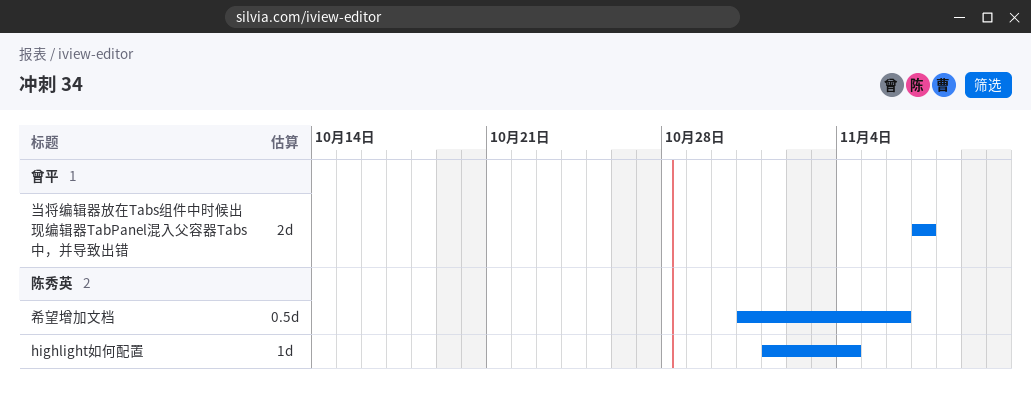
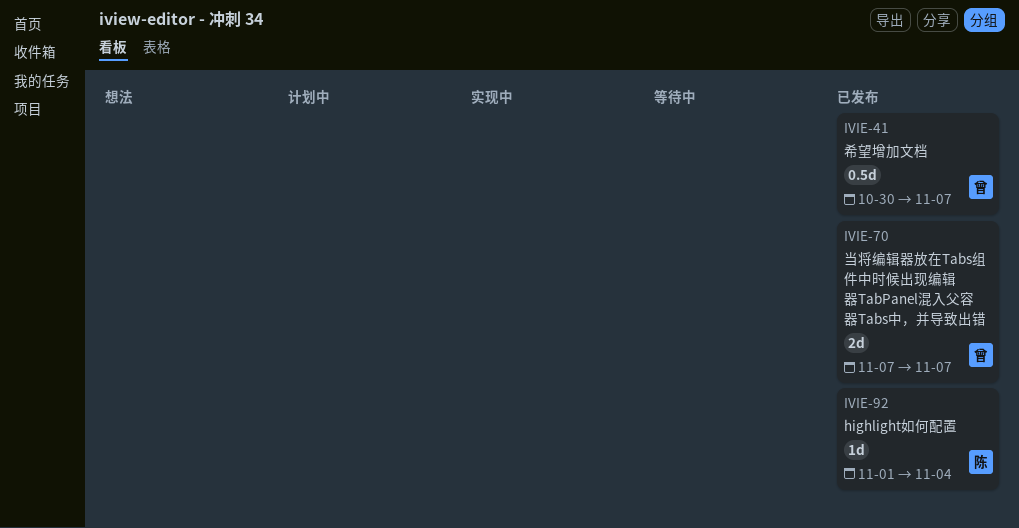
希望增加文档, owner: 陈秀英 -> 曾平
希望增加文档, start: Oct 31 -> Oct 30
希望增加文档, due: Nov 6 -> Nov 7

